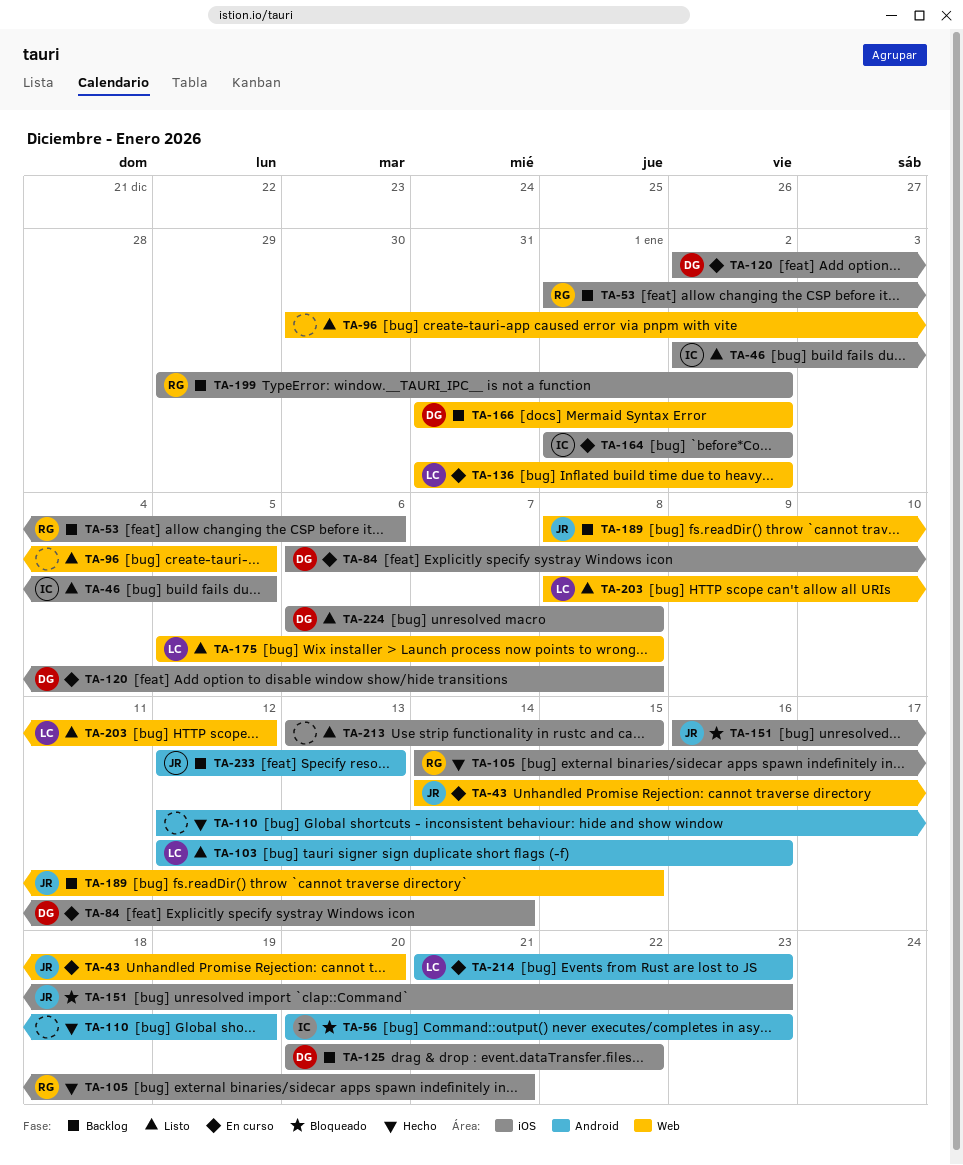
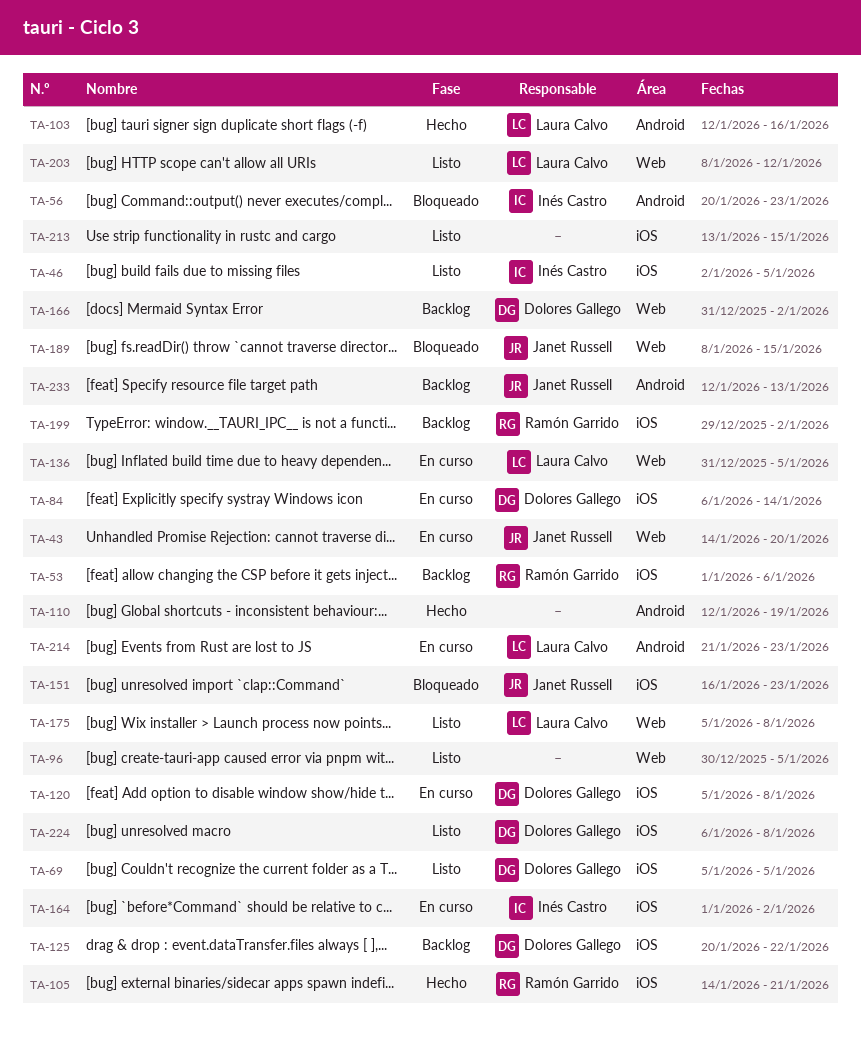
TA-69: none -> present
TA-103, status: Listo -> Hecho
TA-120, start: Jan 2 -> Jan 5
TA-136, due: Jan 2 -> Jan 5
TA-189, status: Backlog -> Bloqueado

